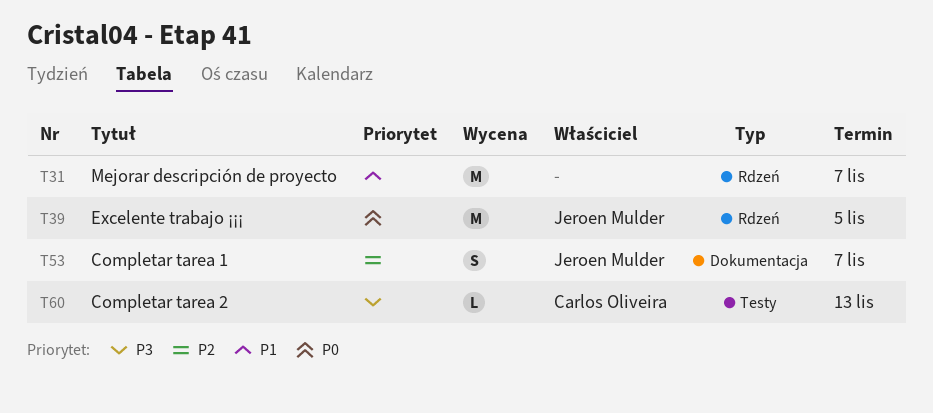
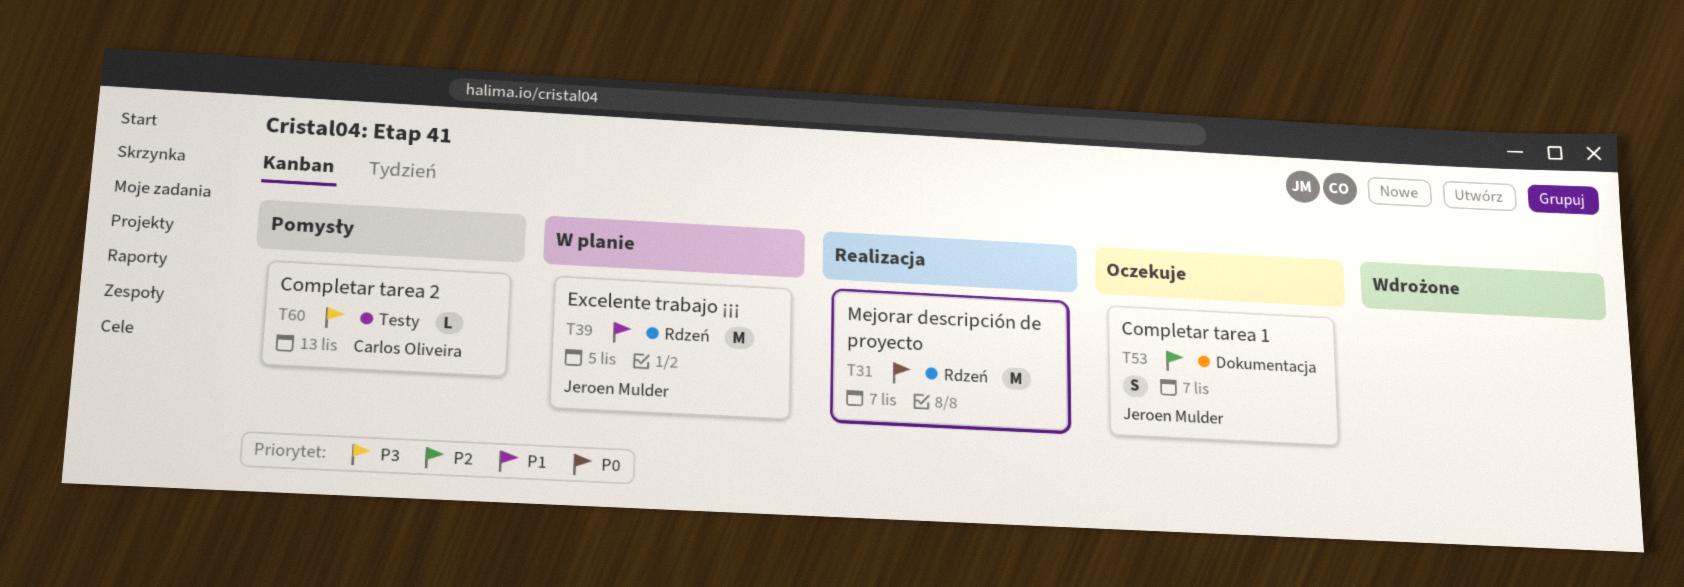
T31, priority: P1 -> P0
T39, priority: P0 -> P1

